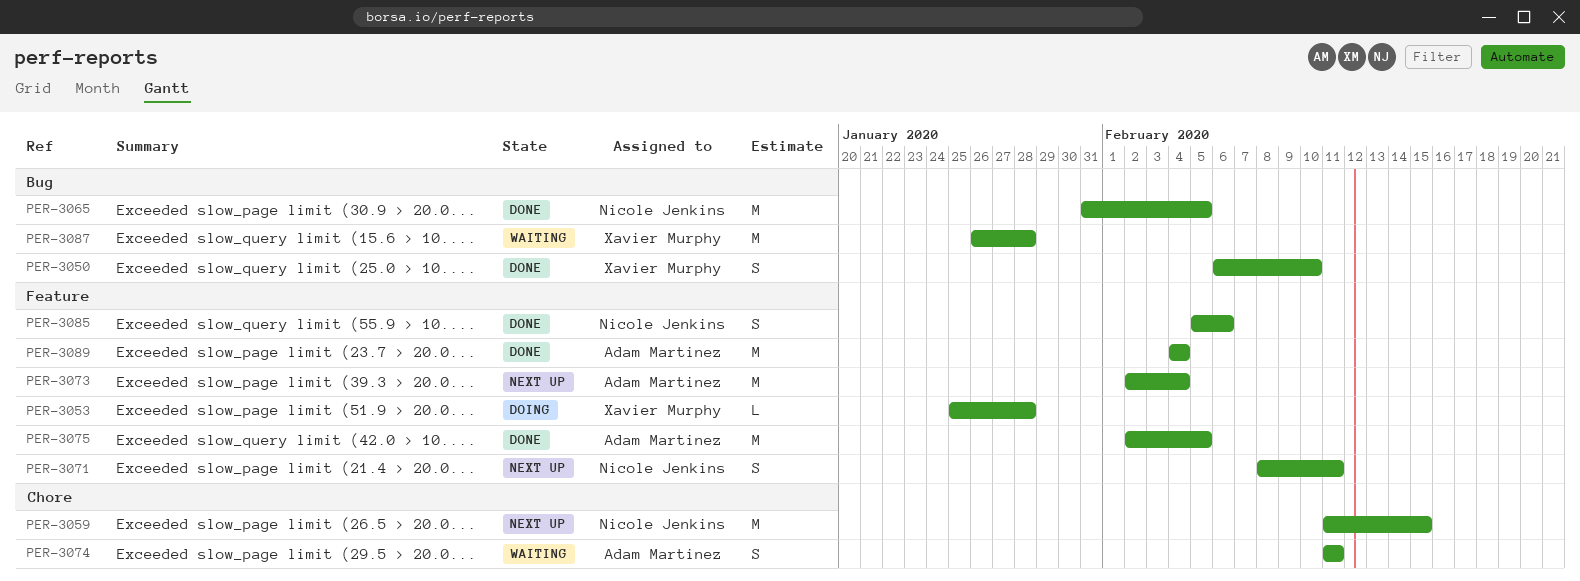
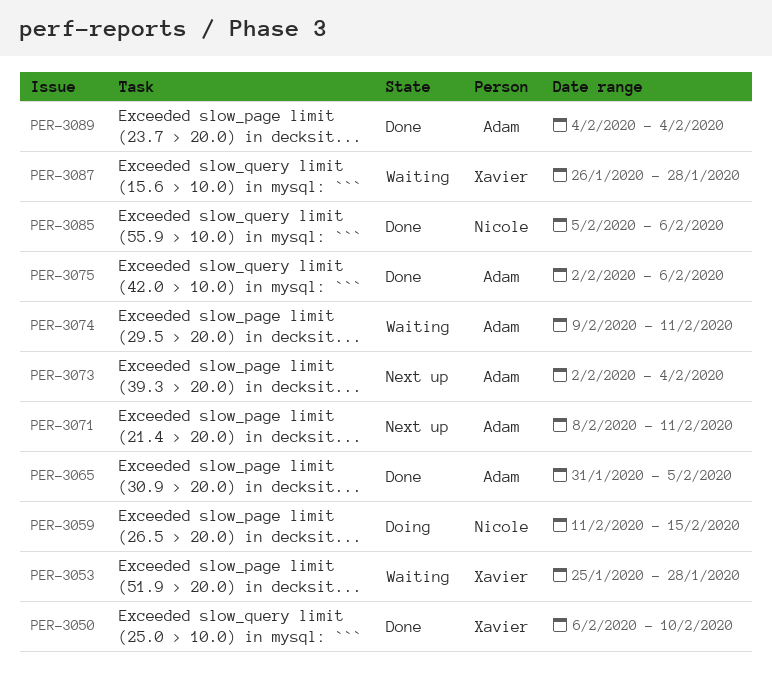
PER-3053, status: Doing -> Waiting
PER-3059, status: Next up -> Doing
PER-3065, owner: Nicole Jenkins -> Adam Martinez
PER-3071, owner: Nicole Jenkins -> Adam Martinez
PER-3074, start: Feb 11 -> Feb 9
PER-3075, due: Feb 5 -> Feb 6

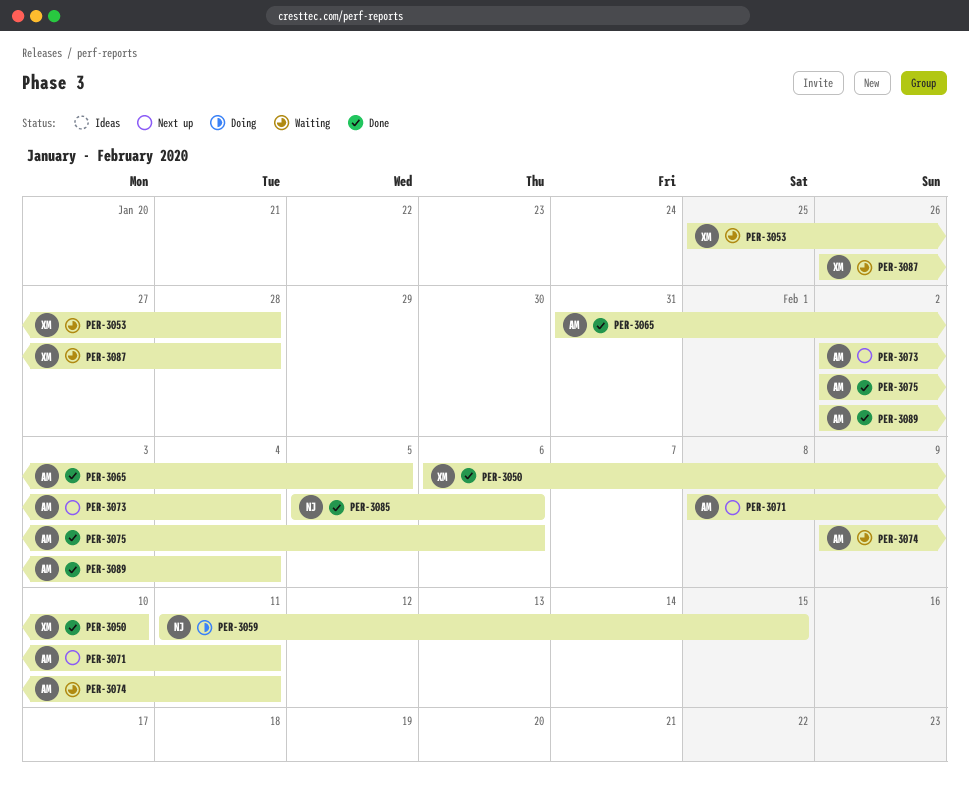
PER-3089, start: Feb 4 -> Feb 2

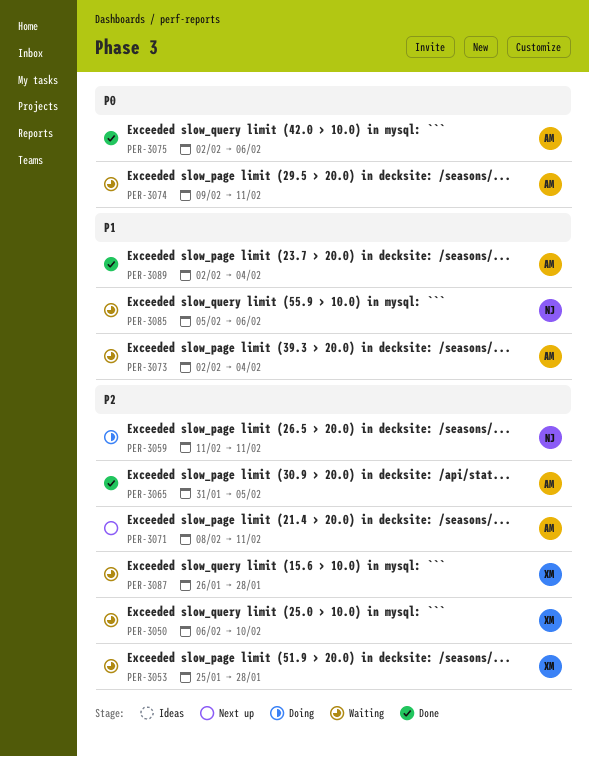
PER-3050, status: Done -> Waiting
PER-3059, due: Feb 15 -> Feb 11
PER-3073, status: Next up -> Waiting
PER-3085, status: Done -> Waiting

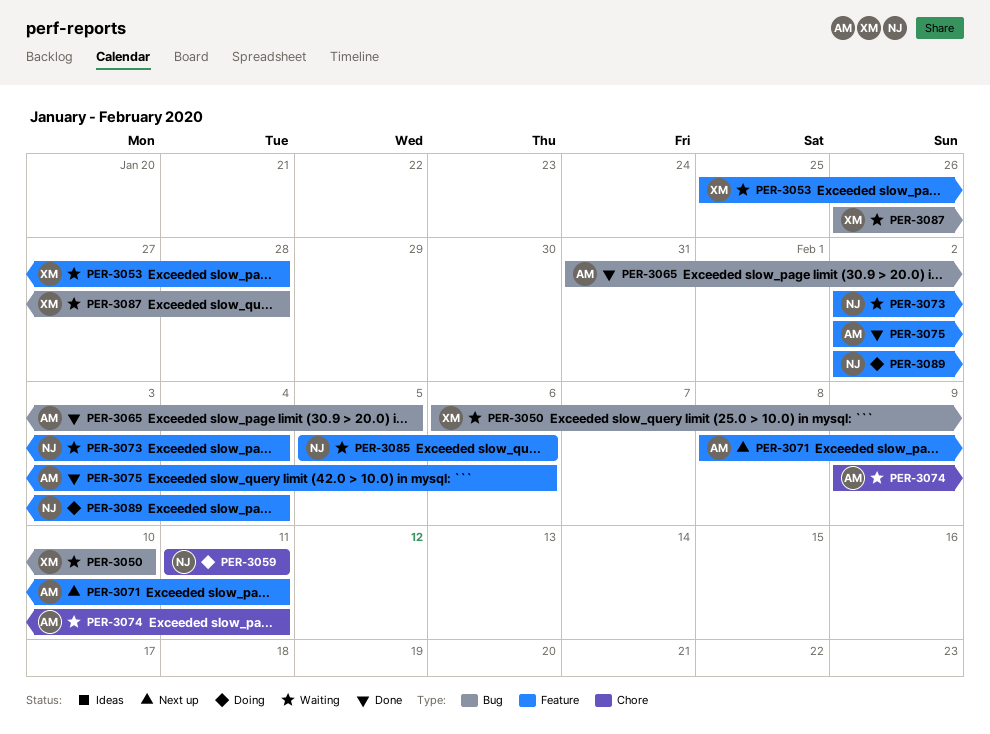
PER-3073, owner: AM -> NJ
PER-3089, status: Done -> Doing
PER-3089, owner: AM -> NJ

